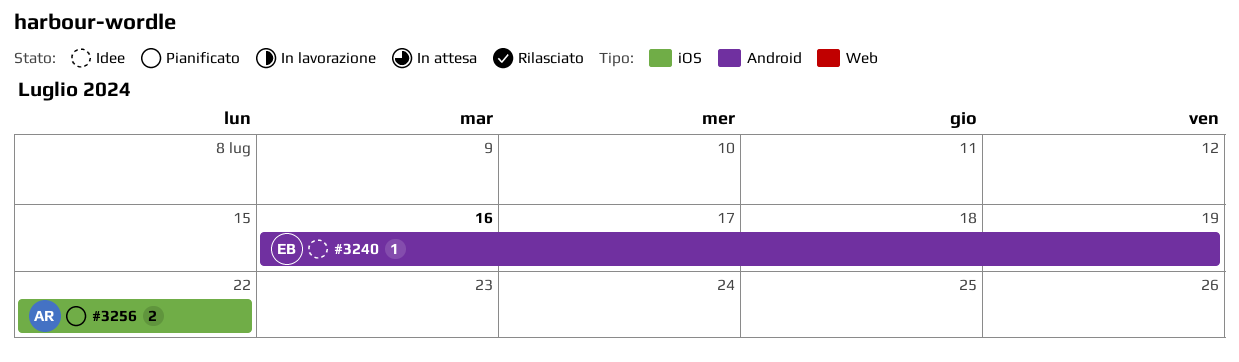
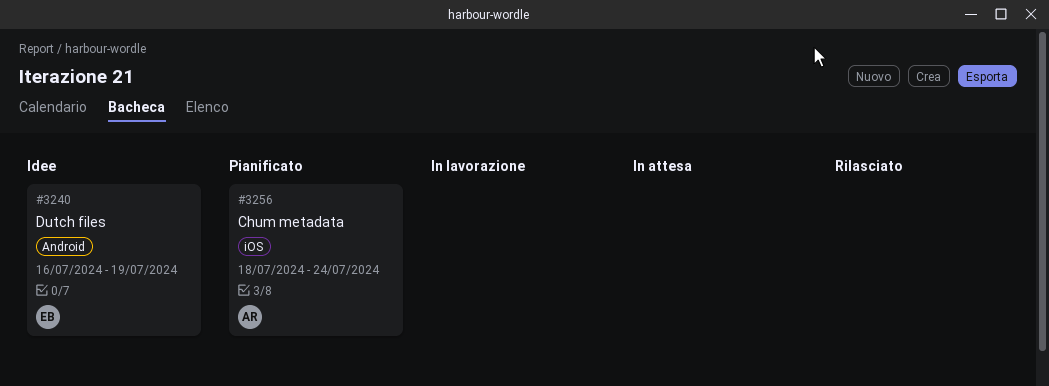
#3256, start: Jul 22 -> Jul 18
#3256, due: Jul 22 -> Jul 24

